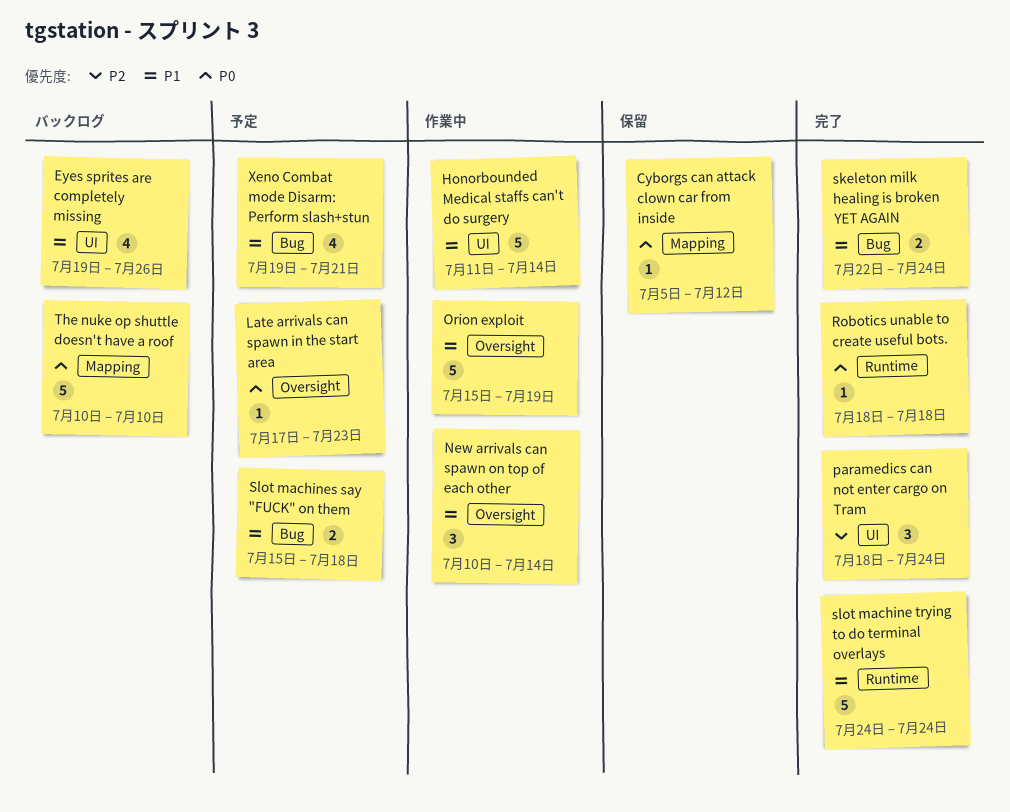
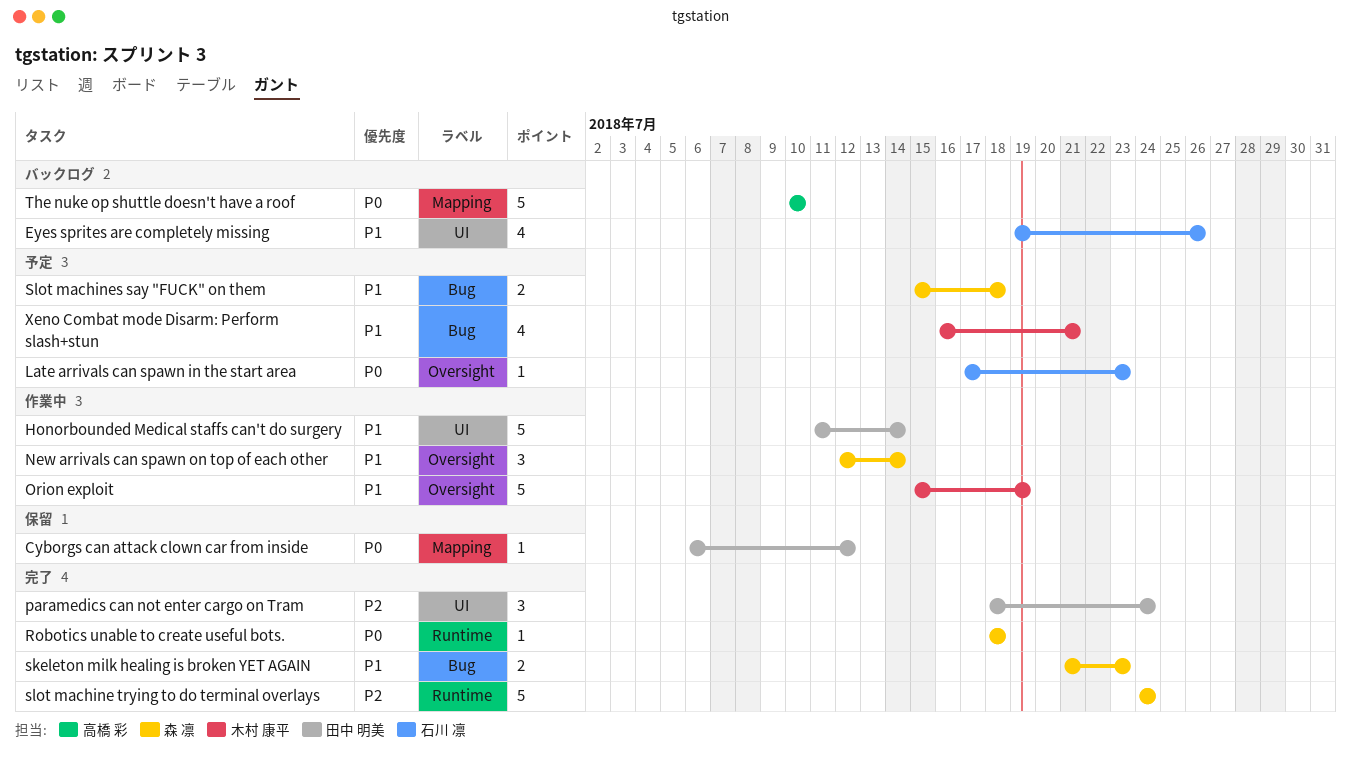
Cyborgs can attack clown car from inside, start: Jul 5 -> Jul 6
New arrivals can spawn on top of each other, start: Jul 10 -> Jul 12
skeleton milk healing is broken YET AGAIN, start: Jul 22 -> Jul 21
skeleton milk healing is broken YET AGAIN, due: Jul 24 -> Jul 23
slot machine trying to do terminal overlays, priority: P1 -> P2
Xeno Combat mode Disarm: Perform slash+stun, start: Jul 19 -> Jul 16

